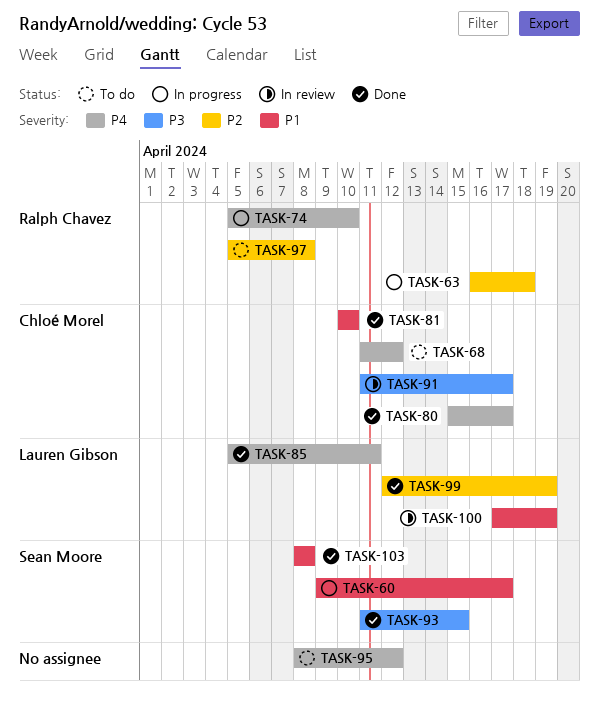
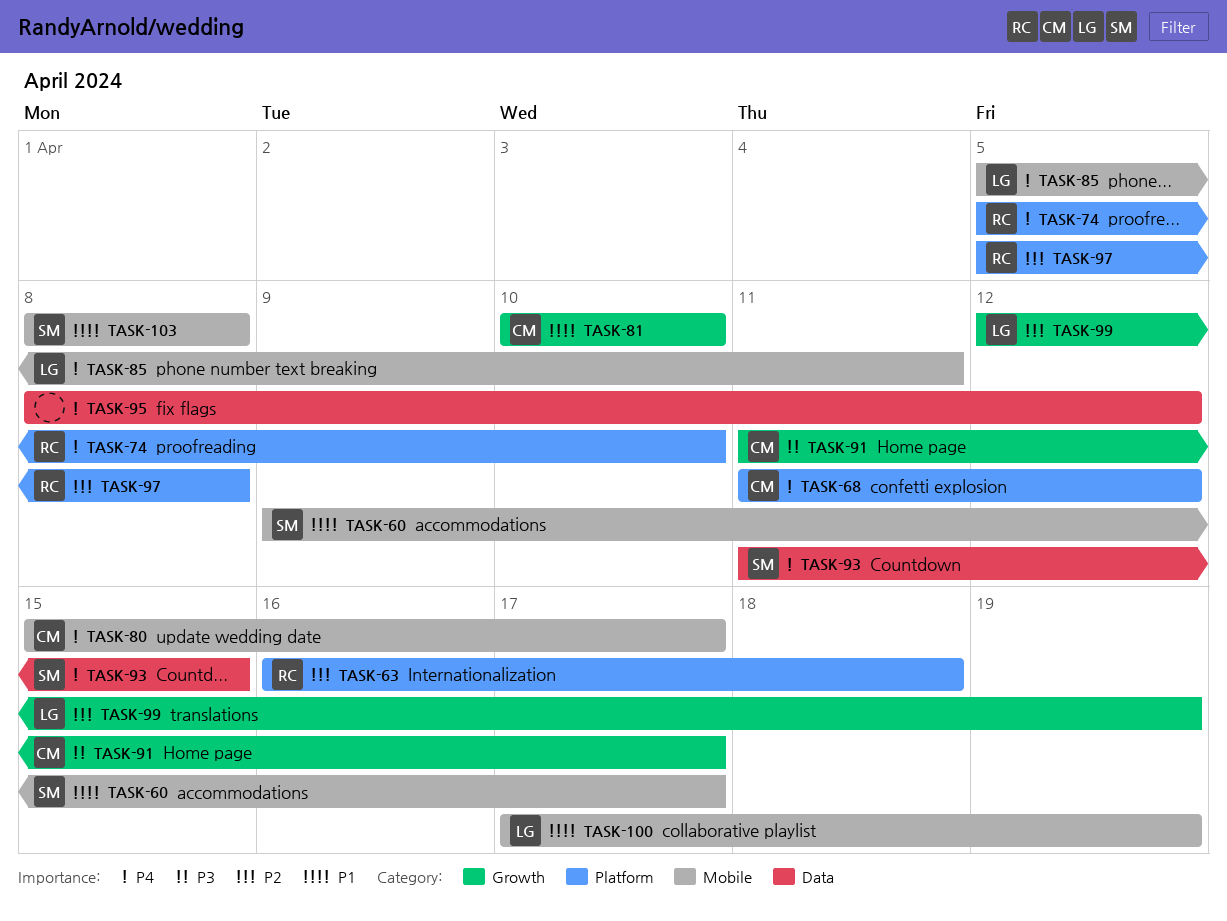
TASK-93, priority: P3 -> P4

